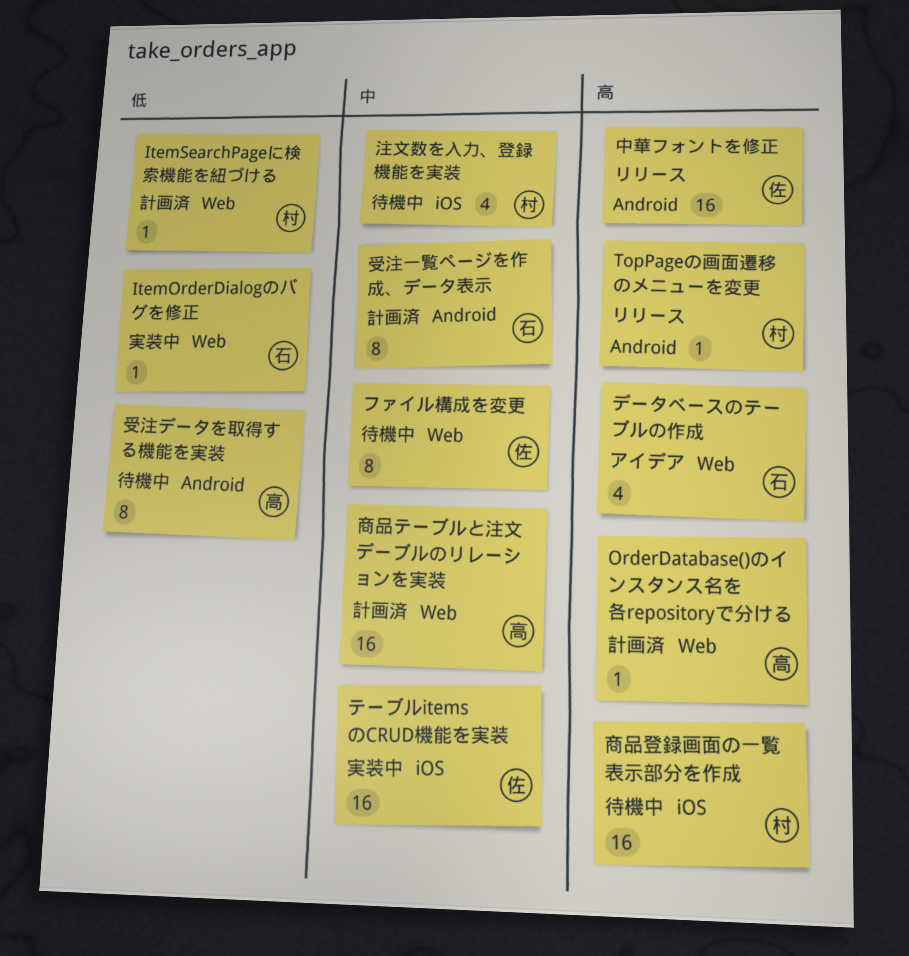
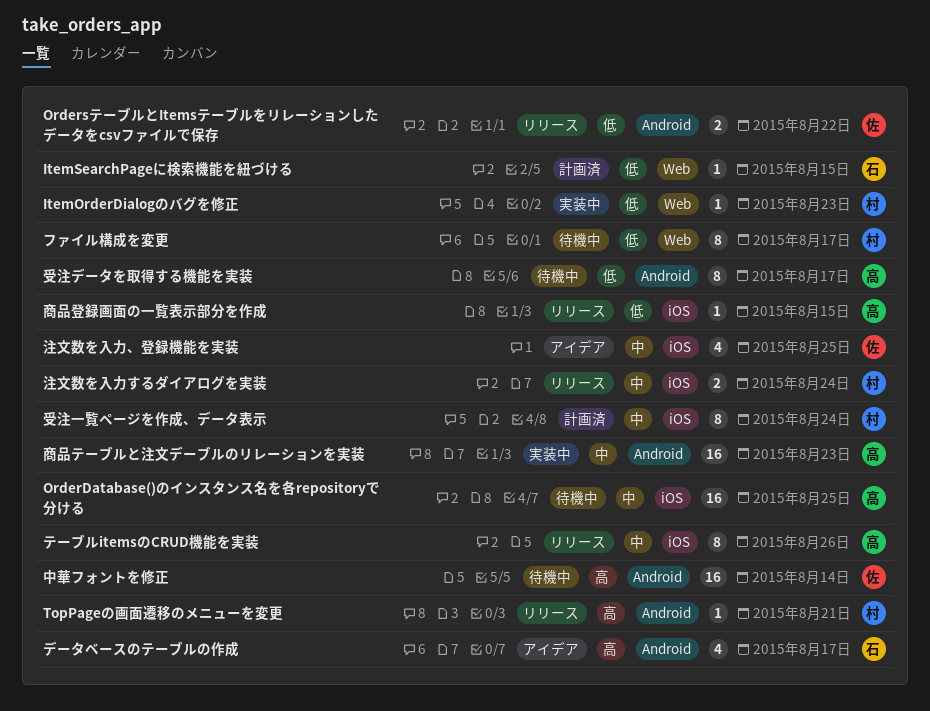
ItemOrderDialogのバグを修正, owner: 石 -> 村
ItemSearchPageに検索機能を紐づける, owner: 村 -> 石
OrderDatabase()のインスタンス名を各repositoryで分ける, status: 計画済 -> 待機中
OrderDatabase()のインスタンス名を各repositoryで分ける, priority: 高 -> 中
OrderDatabase()のインスタンス名を各repositoryで分ける, label: Web -> iOS
OrderDatabase()のインスタンス名を各repositoryで分ける, estimate: 1 -> 16
OrdersテーブルとItemsテーブルをリレーションしたデータをcsvファイルで保存: none -> present
テーブルitemsのCRUD機能を実装, status: 実装中 -> リリース
テーブルitemsのCRUD機能を実装, owner: 佐 -> 高
テーブルitemsのCRUD機能を実装, estimate: 16 -> 8
データベースのテーブルの作成, label: Web -> Android
ファイル構成を変更, owner: 佐 -> 村
ファイル構成を変更, priority: 中 -> 低
中華フォントを修正, status: リリース -> 待機中
受注一覧ページを作成、データ表示, owner: 石 -> 村
受注一覧ページを作成、データ表示, label: Android -> iOS
商品テーブルと注文デーブルのリレーションを実装, status: 計画済 -> 実装中
商品テーブルと注文デーブルのリレーションを実装, label: Web -> Android
商品登録画面の一覧表示部分を作成, status: 待機中 -> リリース
商品登録画面の一覧表示部分を作成, owner: 村 -> 高
商品登録画面の一覧表示部分を作成, priority: 高 -> 低
商品登録画面の一覧表示部分を作成, estimate: 16 -> 1
注文数を入力、登録機能を実装, status: 待機中 -> アイデア
注文数を入力、登録機能を実装, owner: 村 -> 佐
注文数を入力するダイアログを実装: none -> present

